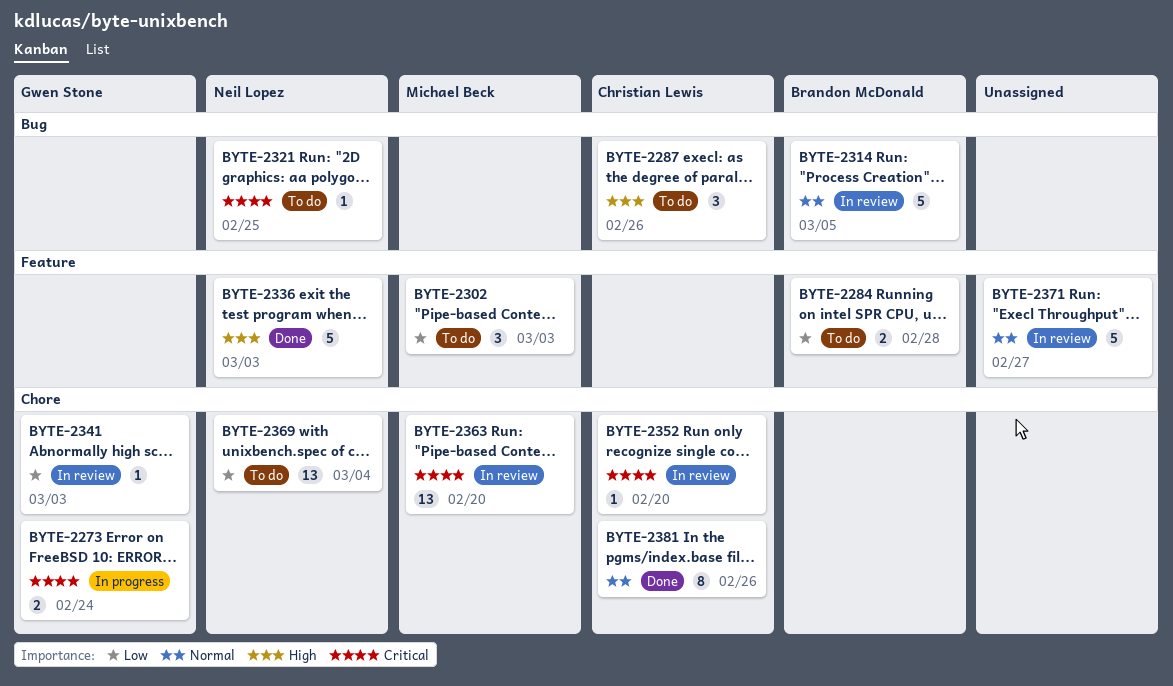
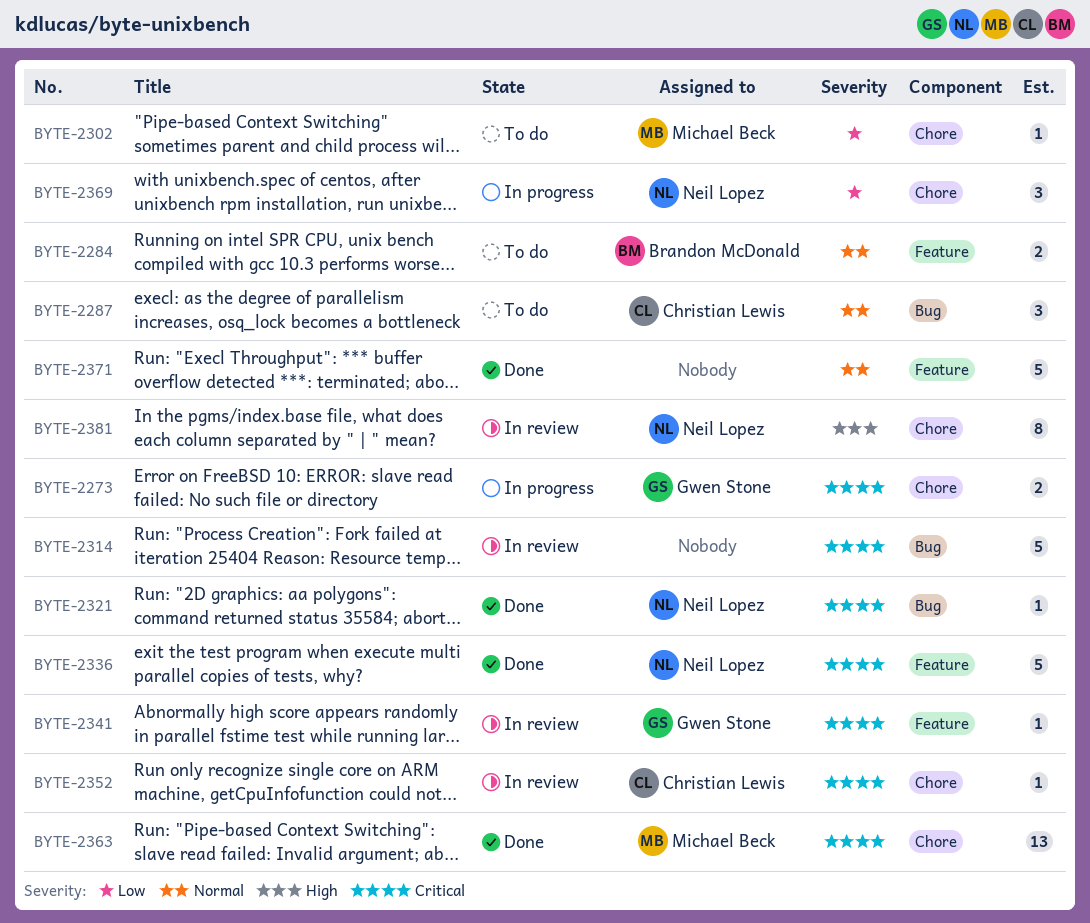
BYTE-2284, priority: Low -> Normal
BYTE-2287, priority: High -> Normal
BYTE-2302, label: Feature -> Chore
BYTE-2302, estimate: 3 -> 1
BYTE-2314, owner: Brandon McDonald -> none
BYTE-2314, priority: Normal -> Critical
BYTE-2321, status: To do -> Done
BYTE-2336, priority: High -> Critical
BYTE-2341, priority: Low -> Critical
BYTE-2341, label: Chore -> Feature
BYTE-2363, status: In review -> Done
BYTE-2369, status: To do -> In progress
BYTE-2369, estimate: 13 -> 3
BYTE-2371, status: In review -> Done
BYTE-2381, status: Done -> In review
BYTE-2381, owner: Christian Lewis -> Neil Lopez
BYTE-2381, priority: Normal -> High

